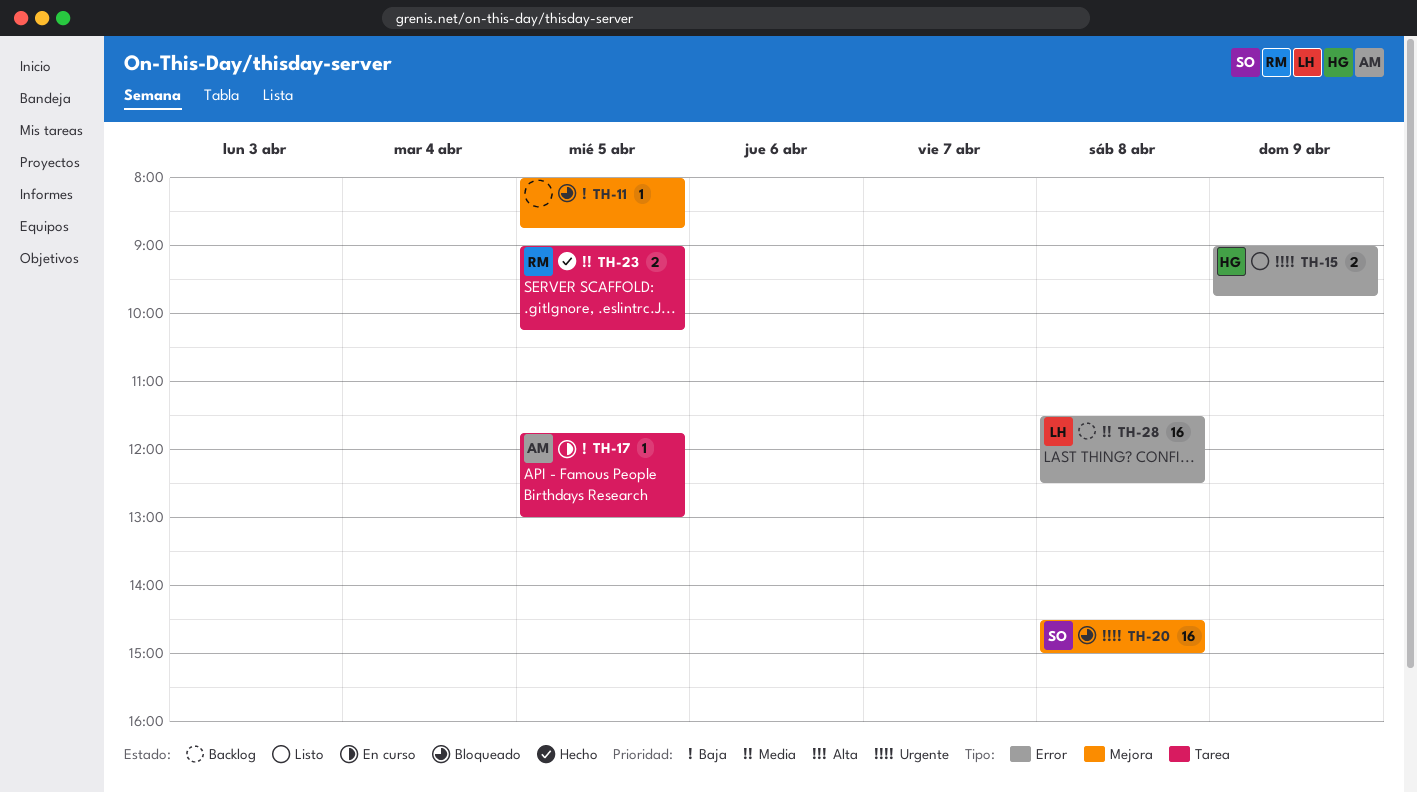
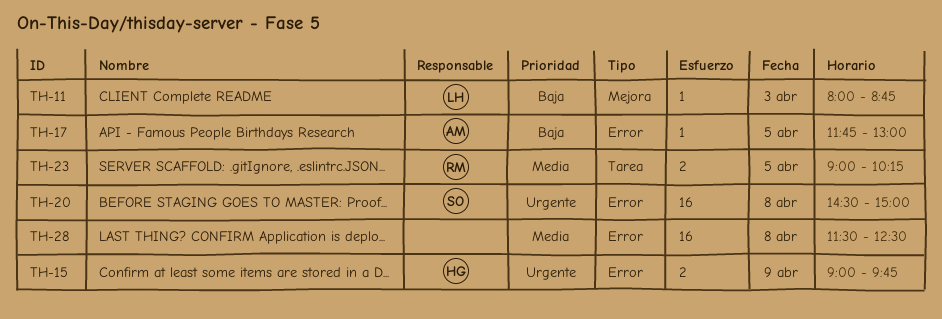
TH-11, owner: none -> LH
TH-11, day: Apr 5 -> Apr 3
TH-17, label: Tarea -> Error
TH-20, label: Mejora -> Error
TH-28, owner: LH -> none

